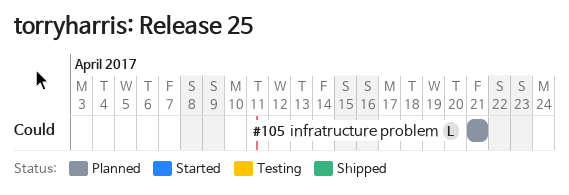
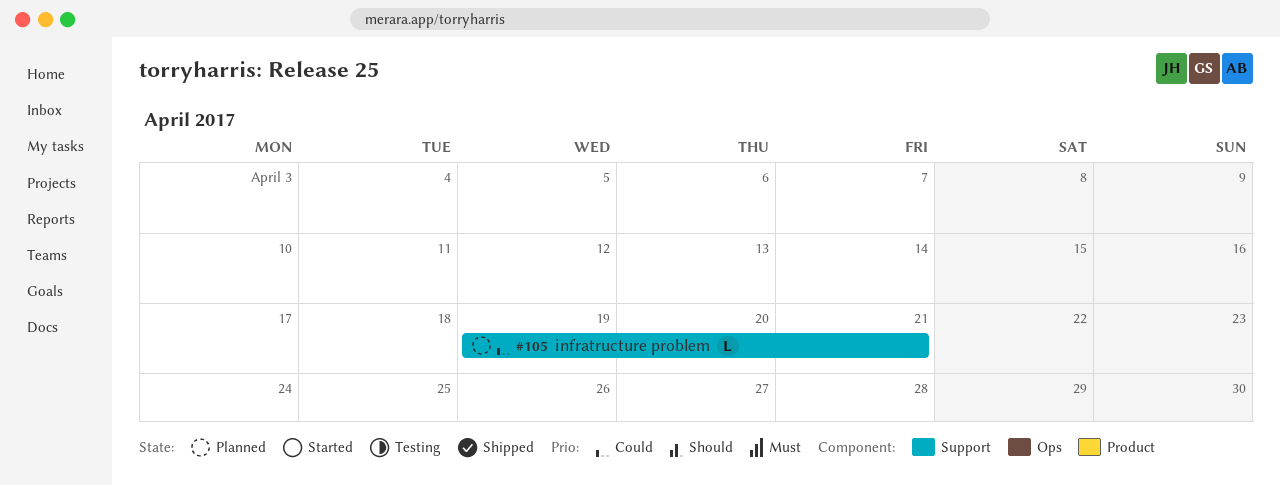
#105, start: Apr 21 -> Apr 19

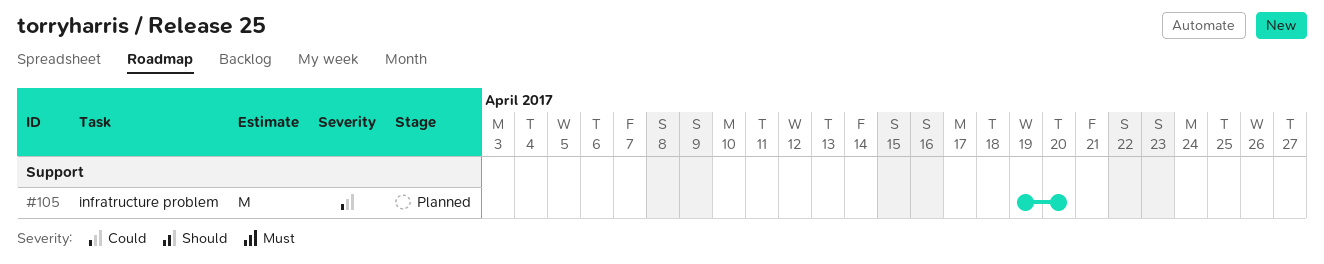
#105, estimate: L -> M
#105, due: Apr 21 -> Apr 20

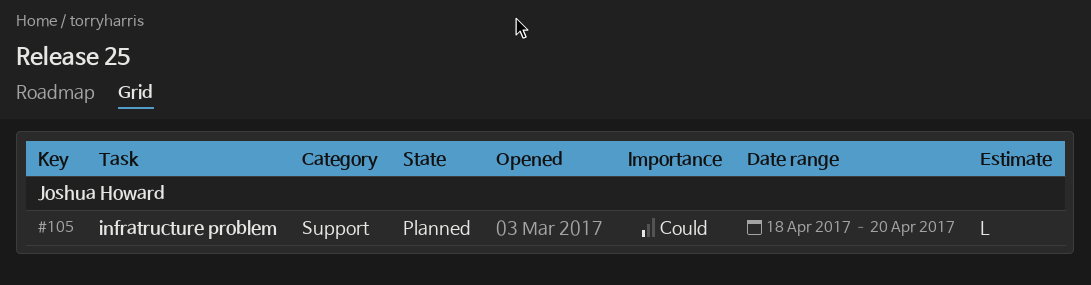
#105, estimate: M -> L
#105, start: Apr 19 -> Apr 18

